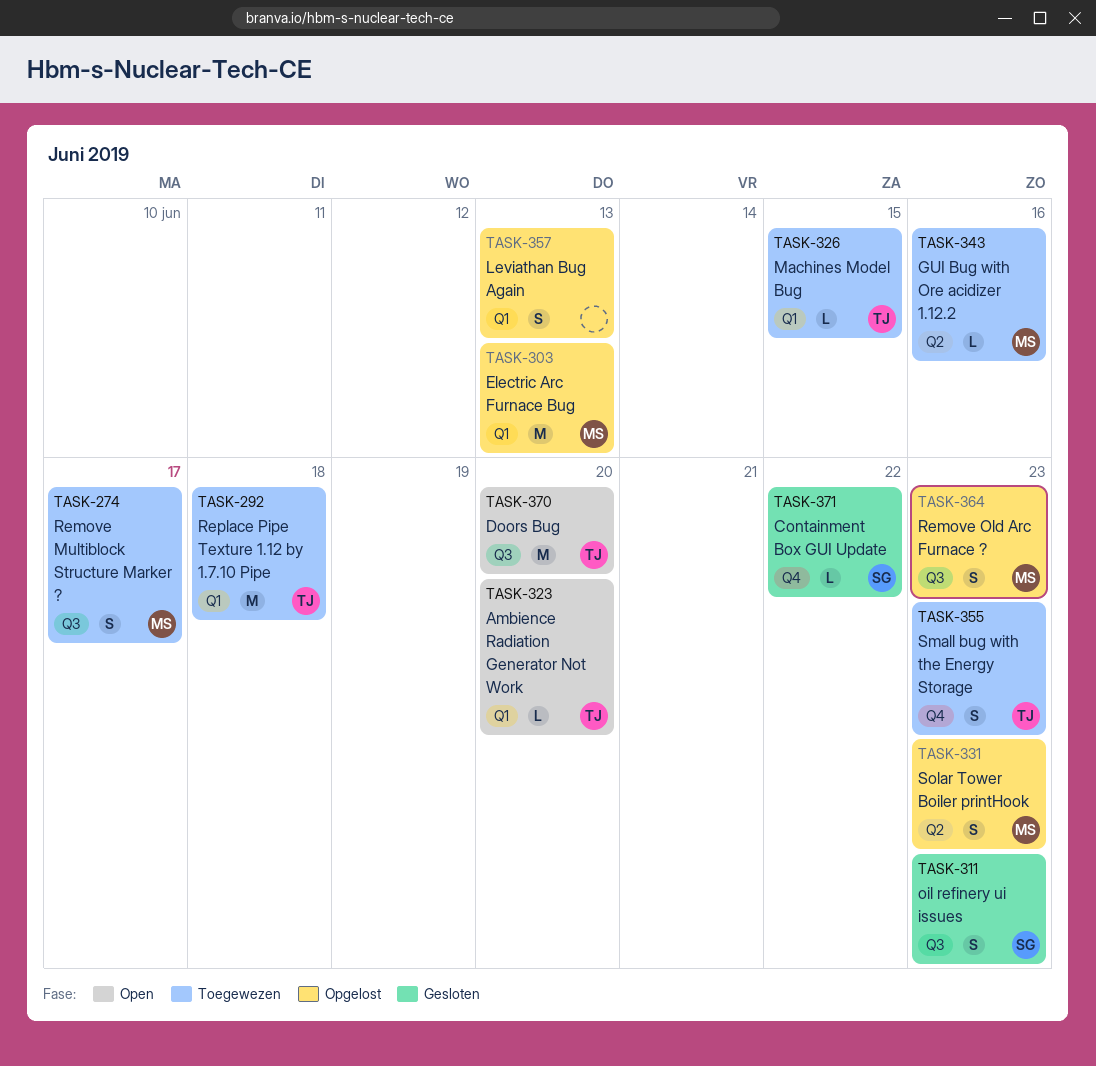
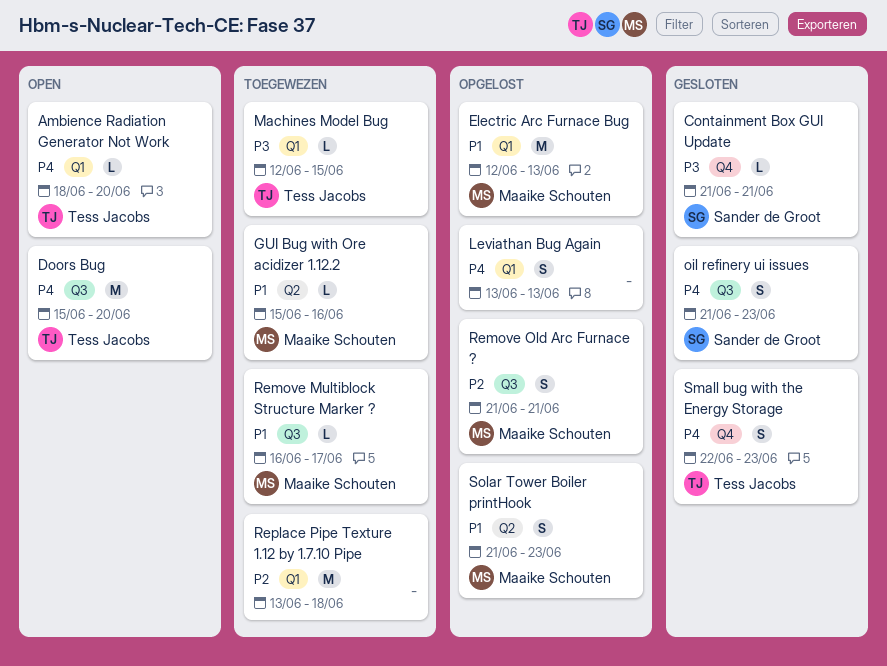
Containment Box GUI Update, due: Jun 22 -> Jun 21
Remove Multiblock Structure Marker ?, estimate: S -> L
Remove Old Arc Furnace ?, due: Jun 23 -> Jun 21
Replace Pipe Texture 1.12 by 1.7.10 Pipe, owner: Tess Jacobs -> none
Small bug with the Energy Storage, status: Toegewezen -> Gesloten

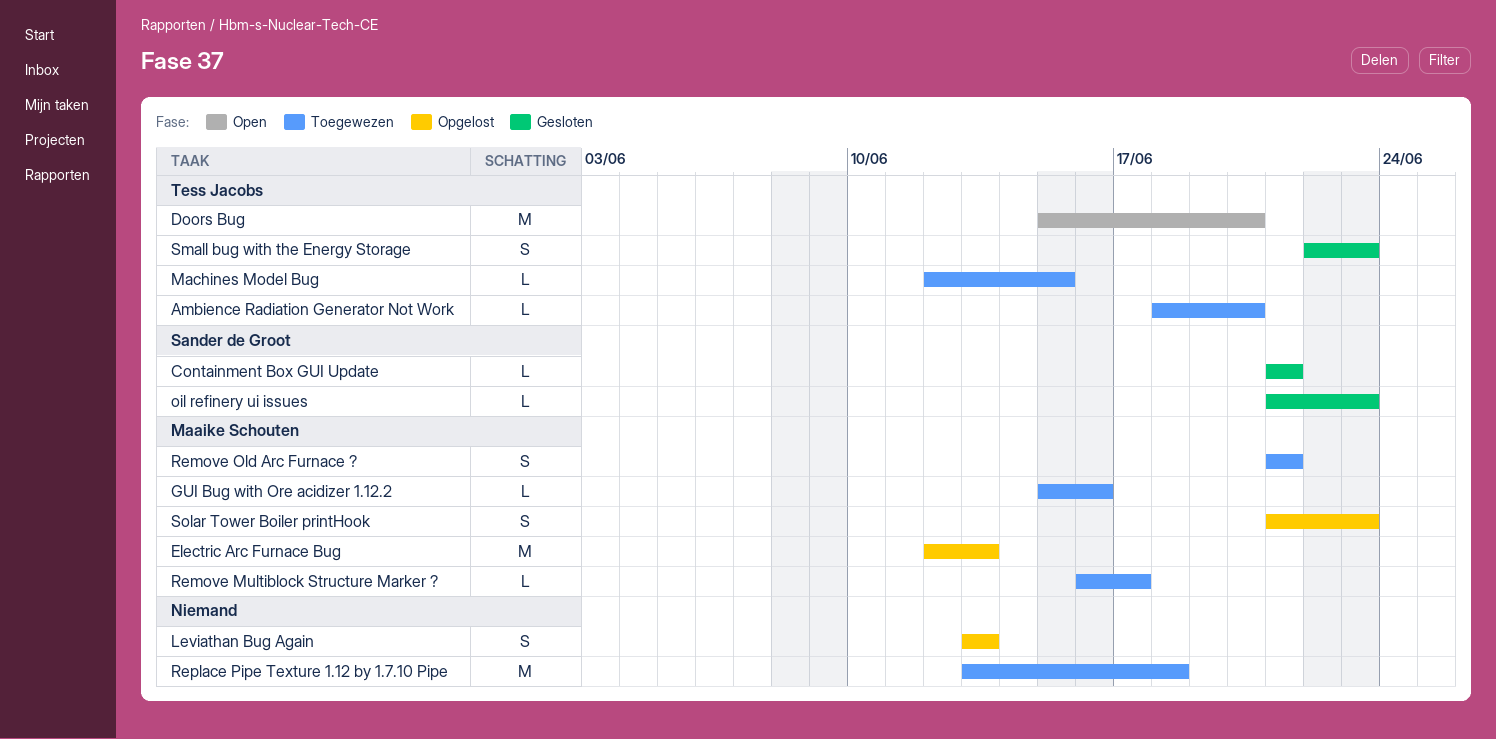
Ambience Radiation Generator Not Work, status: Open -> Toegewezen
oil refinery ui issues, estimate: S -> L
Remove Old Arc Furnace ?, status: Opgelost -> Toegewezen

